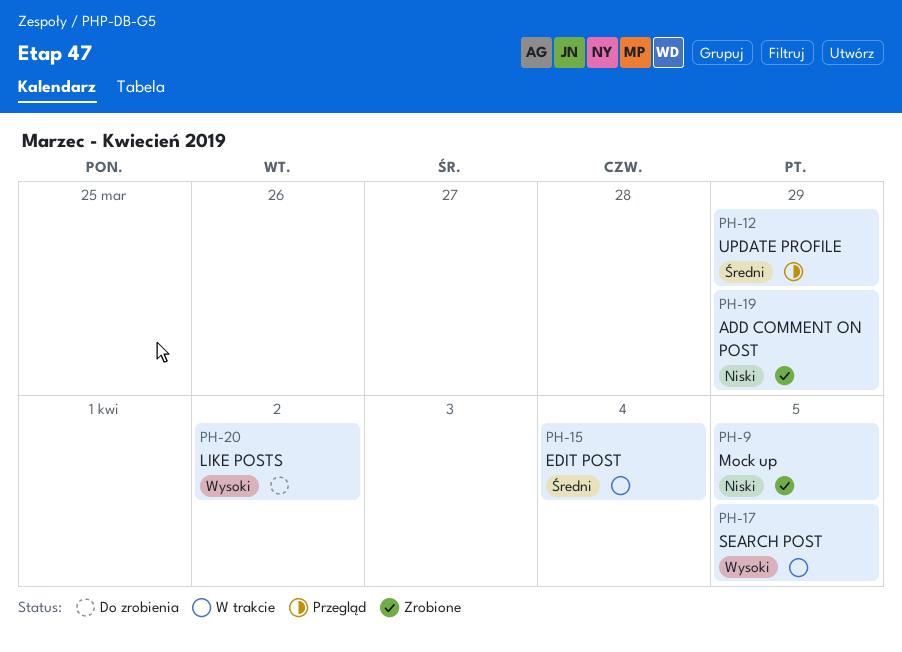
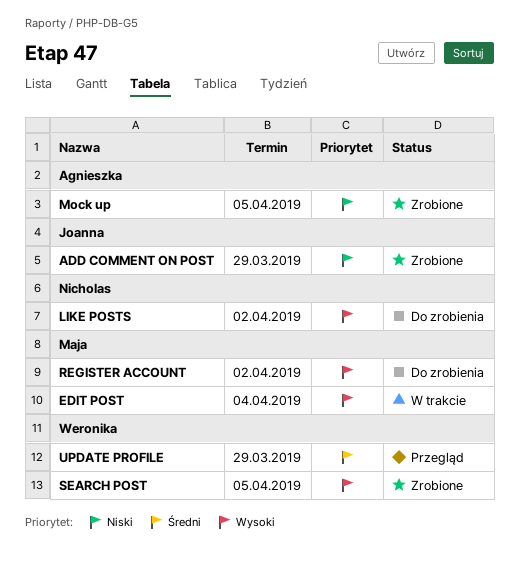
EDIT POST, priority: Średni -> Wysoki
REGISTER ACCOUNT: none -> present
SEARCH POST, status: W trakcie -> Zrobione

